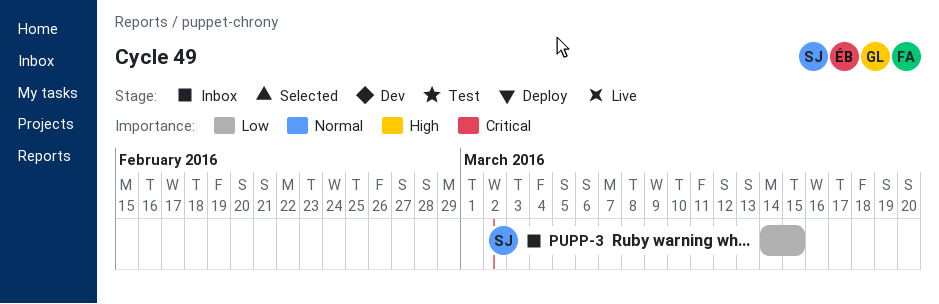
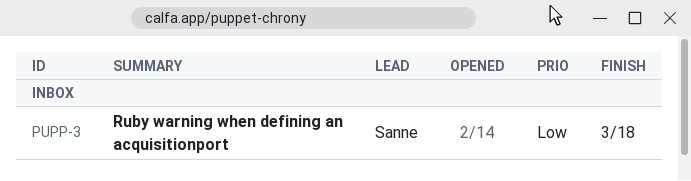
PUPP-3, due: Mar 15 -> Mar 18

